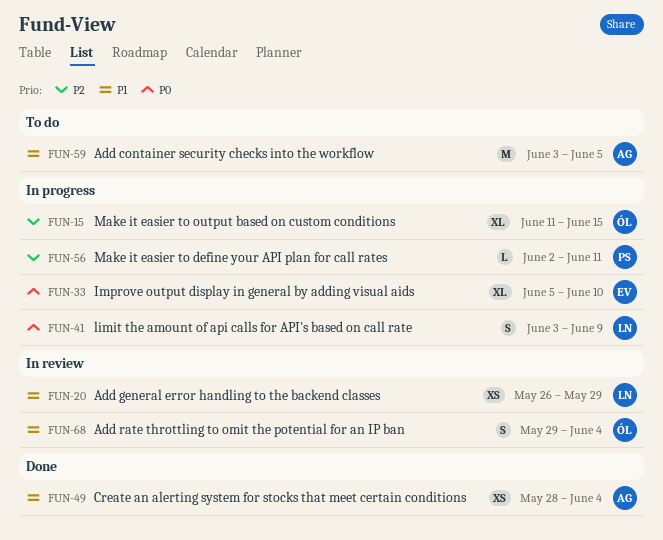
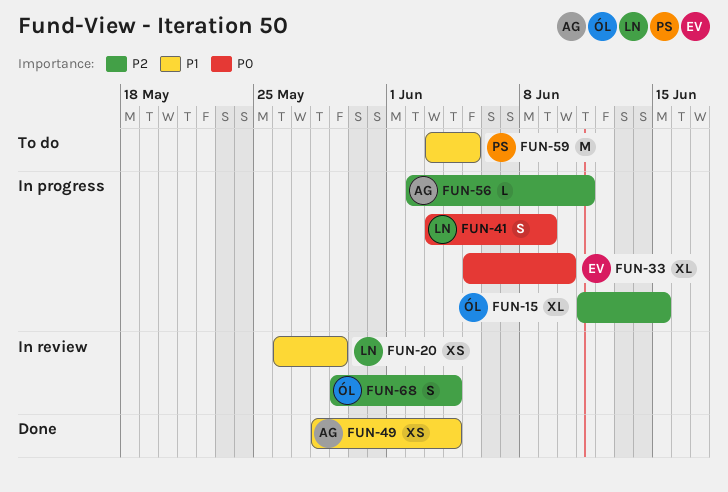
FUN-56, owner: PS -> AG
FUN-59, owner: AG -> PS
FUN-68, priority: P1 -> P2

